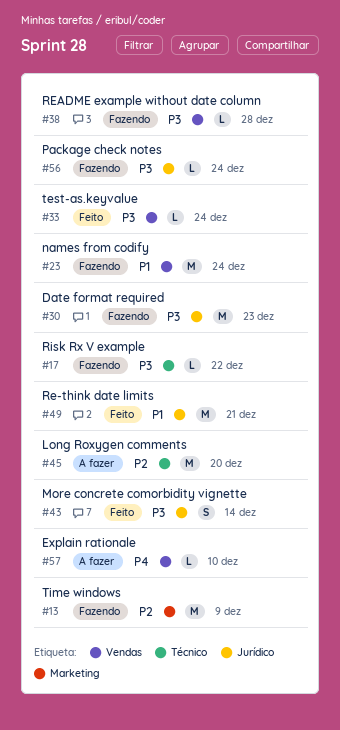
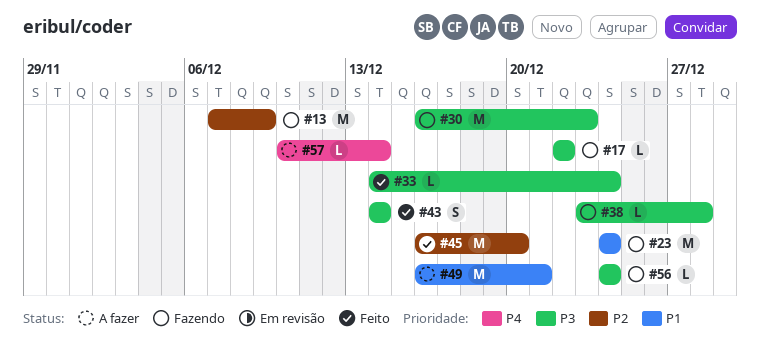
#45, status: A fazer -> Feito
#49, status: Feito -> A fazer
#57, due: Dec 10 -> Dec 14

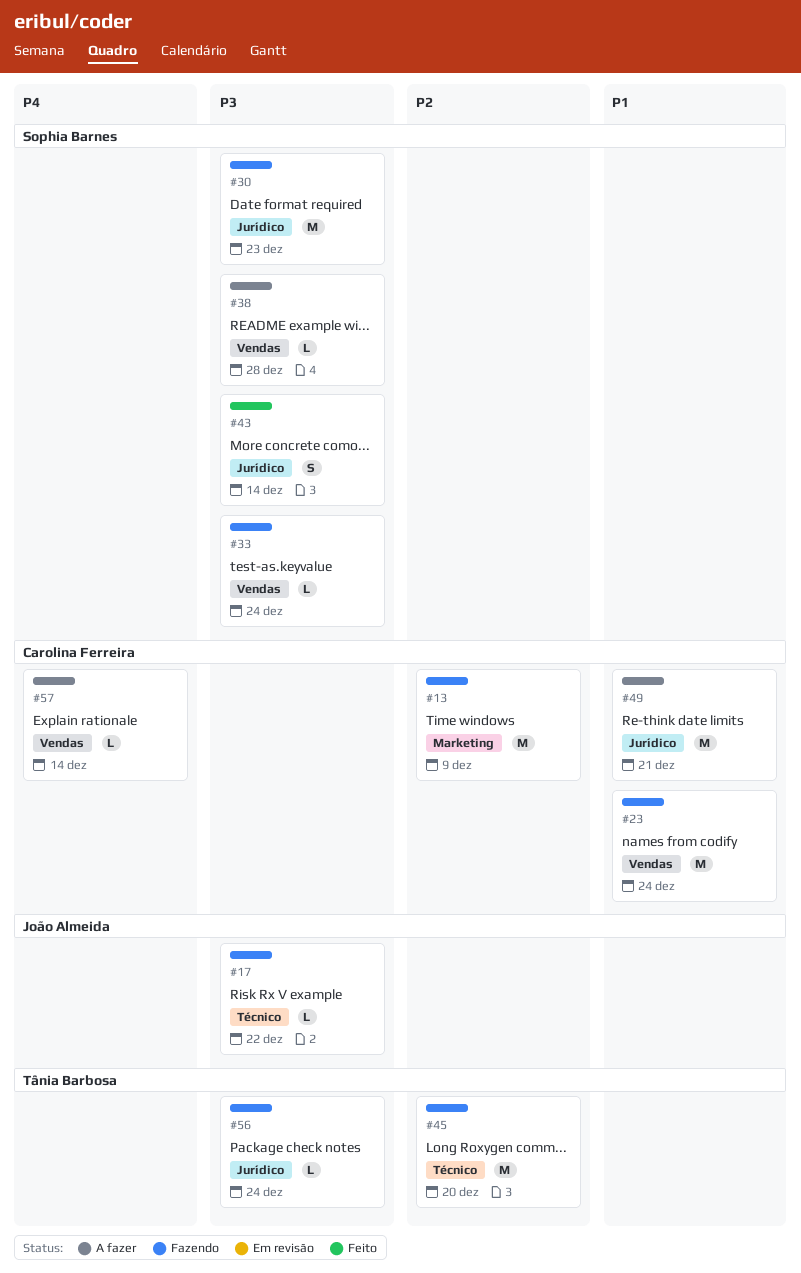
#33, status: Feito -> Fazendo
#38, status: Fazendo -> A fazer
#45, status: Feito -> Fazendo

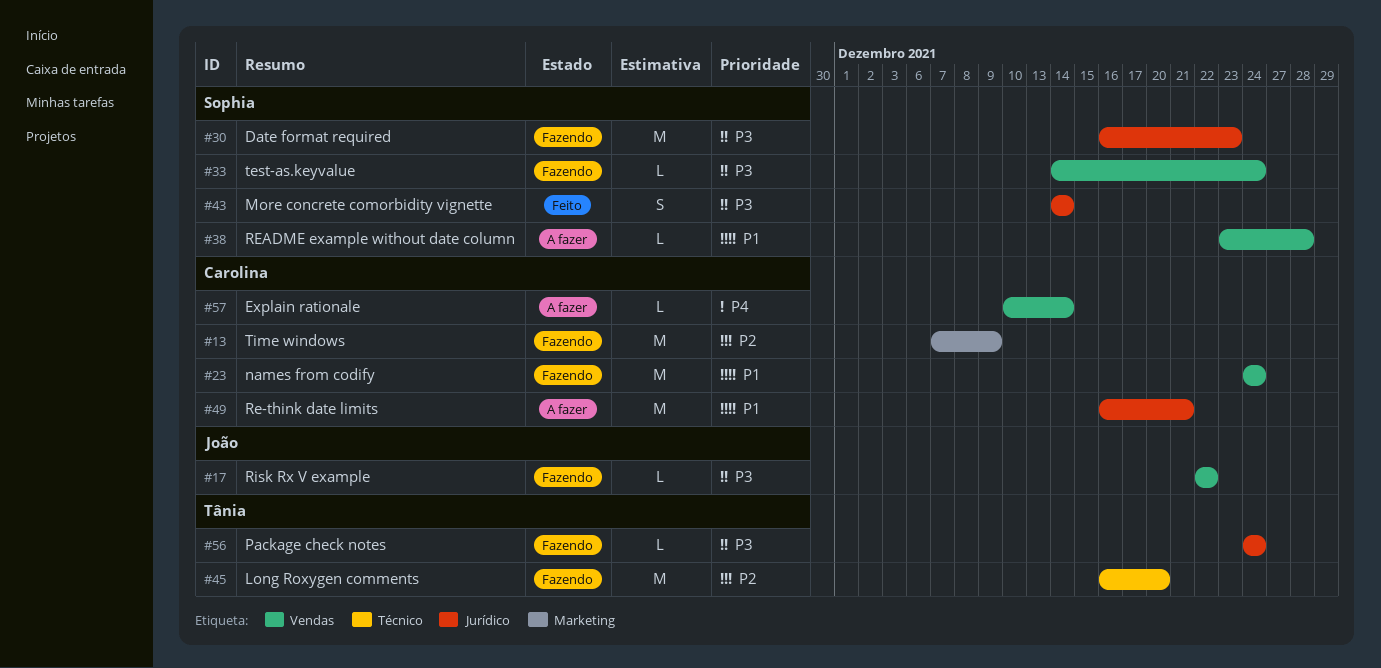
#17, label: Técnico -> Vendas
#38, priority: P3 -> P1

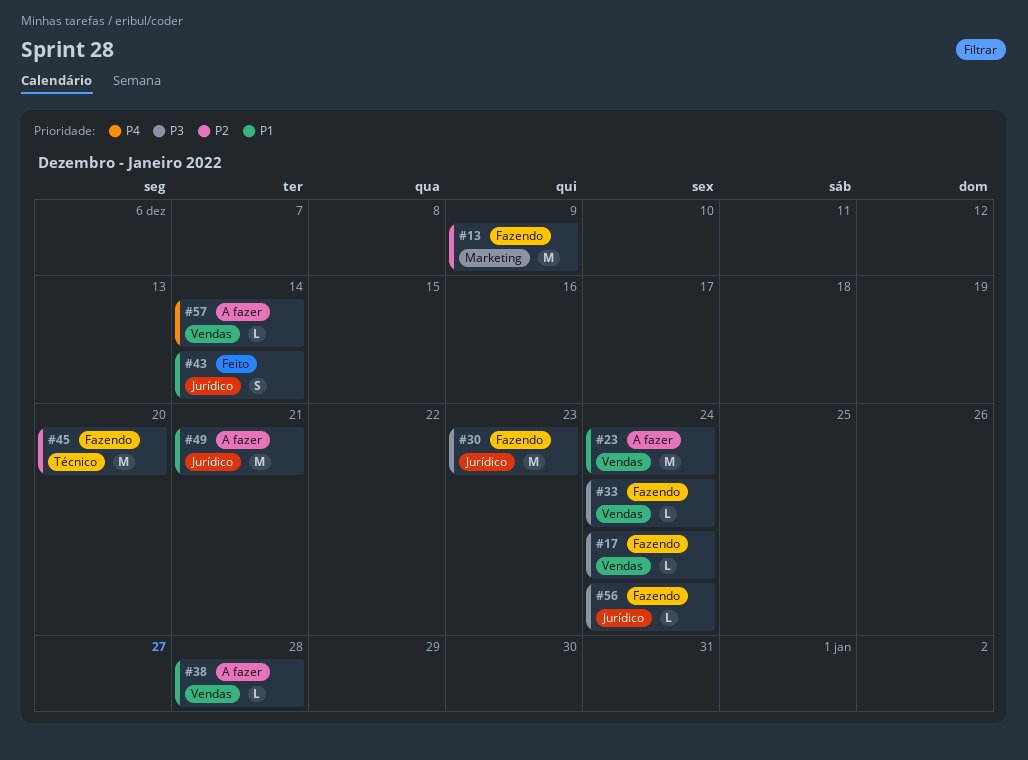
#17, due: Dec 22 -> Dec 24
#23, status: Fazendo -> A fazer
#43, priority: P3 -> P1

